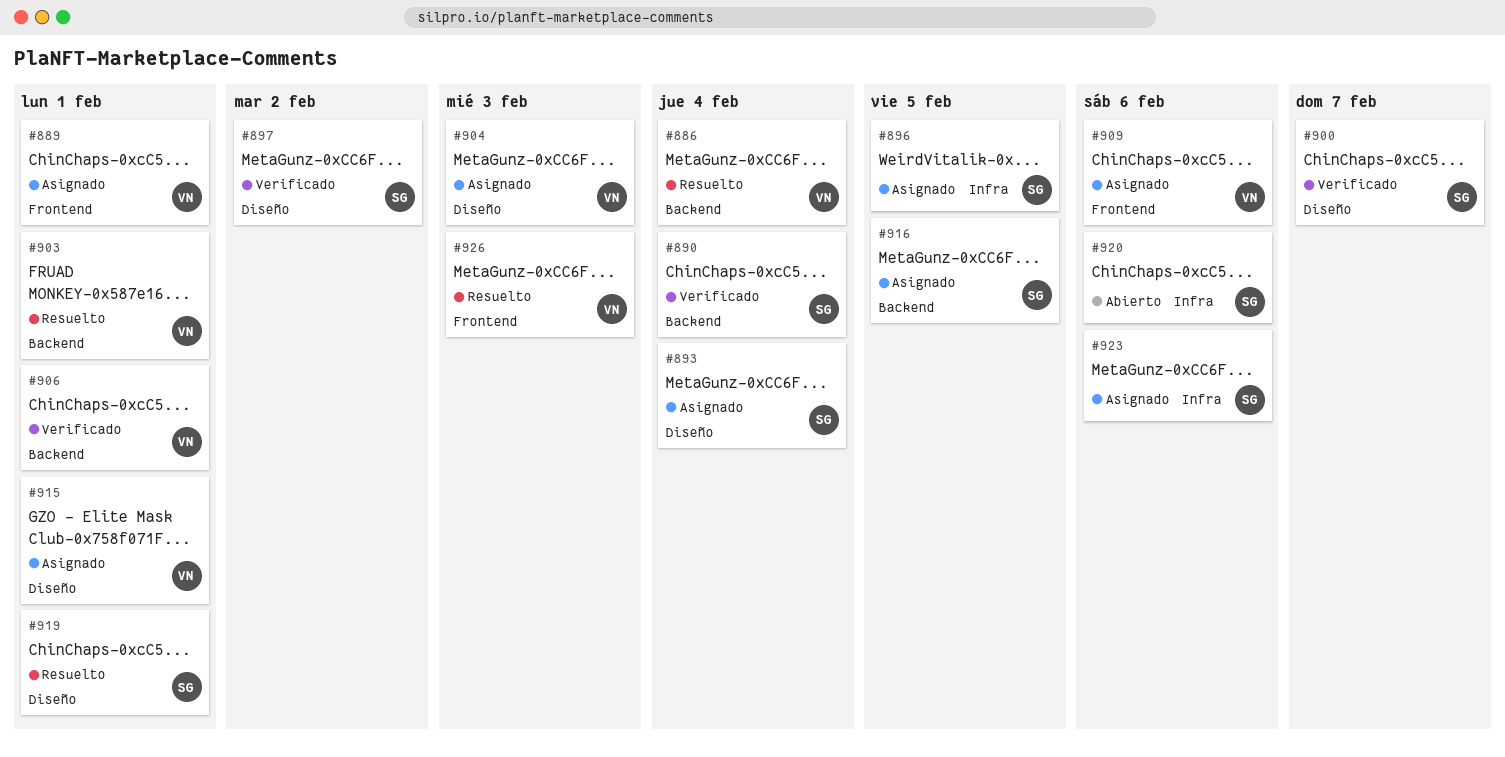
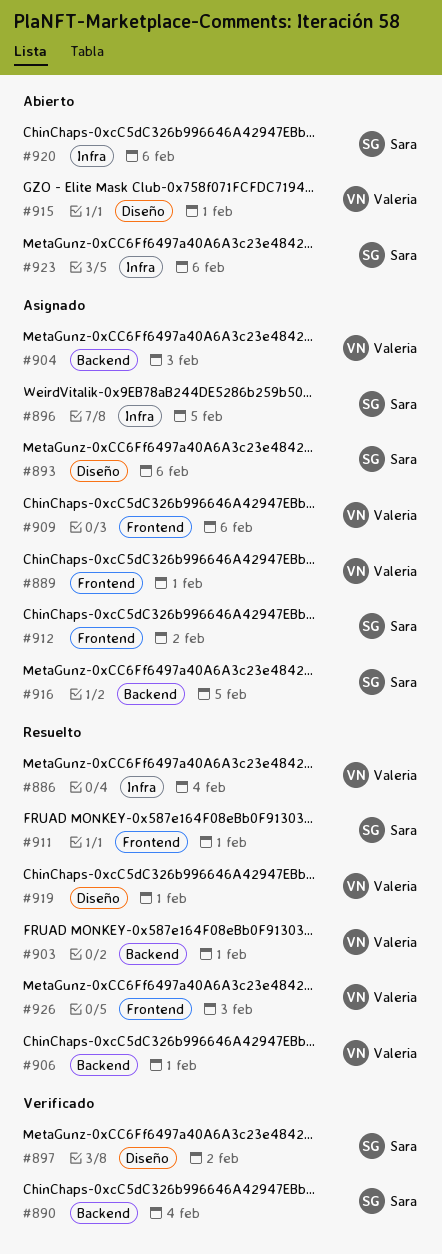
#886, label: Backend -> Infra
#893, due: Feb 4 -> Feb 6
#900: present -> none
#904, label: Diseño -> Backend
#906, status: Verificado -> Resuelto
#911: none -> present
#912: none -> present
#915, status: Asignado -> Abierto
#919, owner: Sara -> Valeria
#923, status: Asignado -> Abierto

